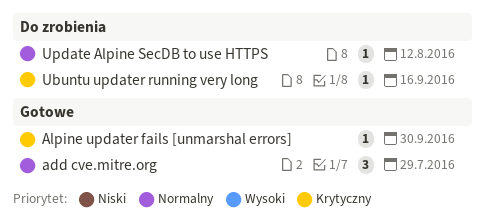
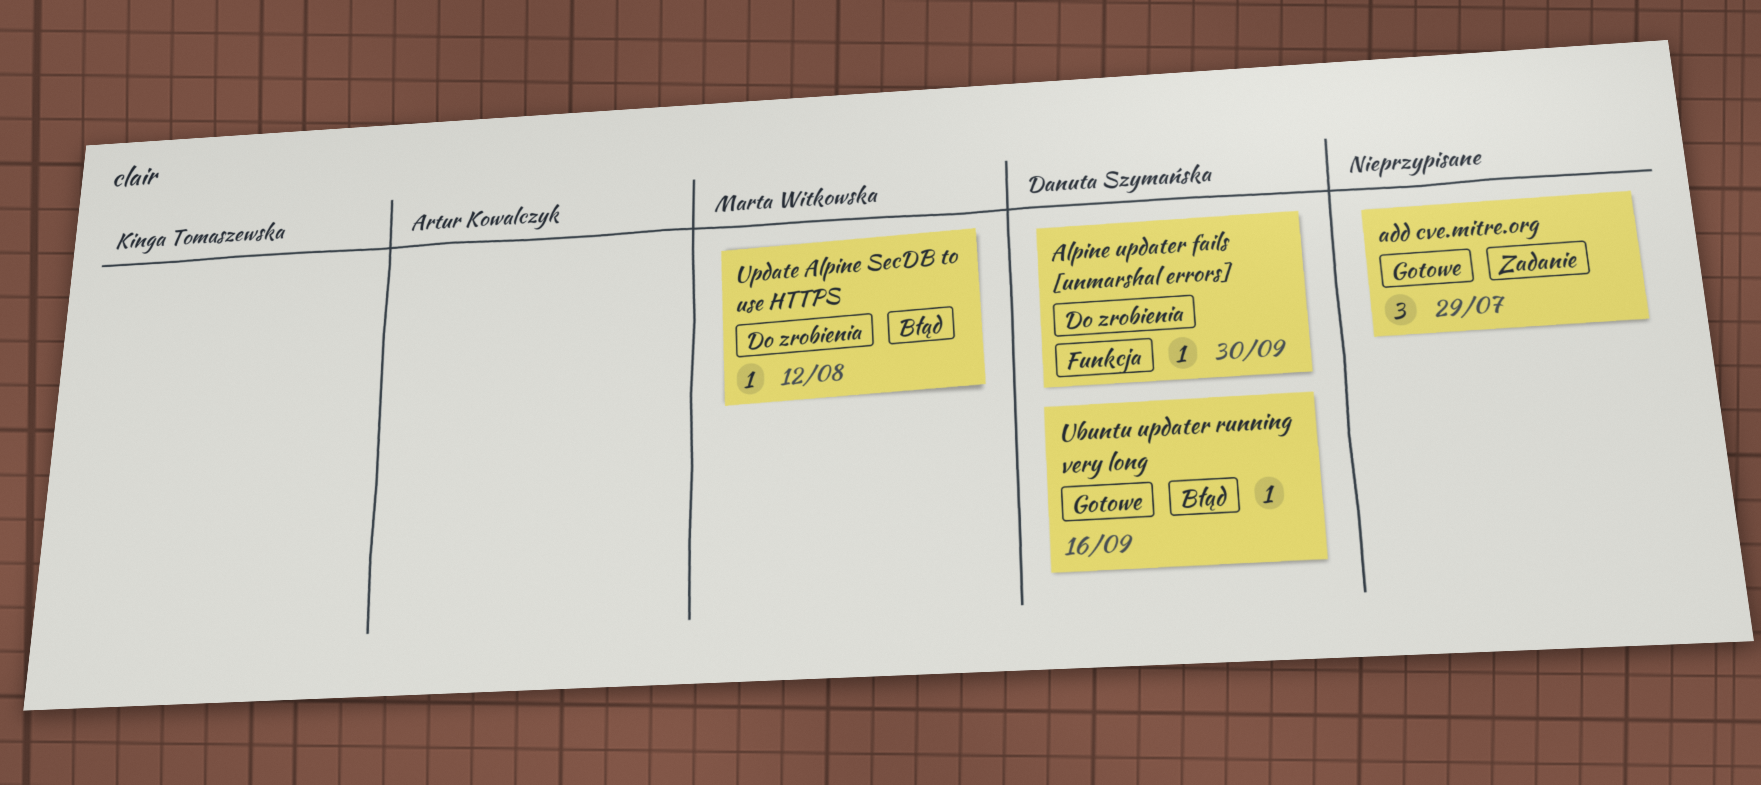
Alpine updater fails [unmarshal errors], status: Gotowe -> Do zrobienia
Ubuntu updater running very long, status: Do zrobienia -> Gotowe

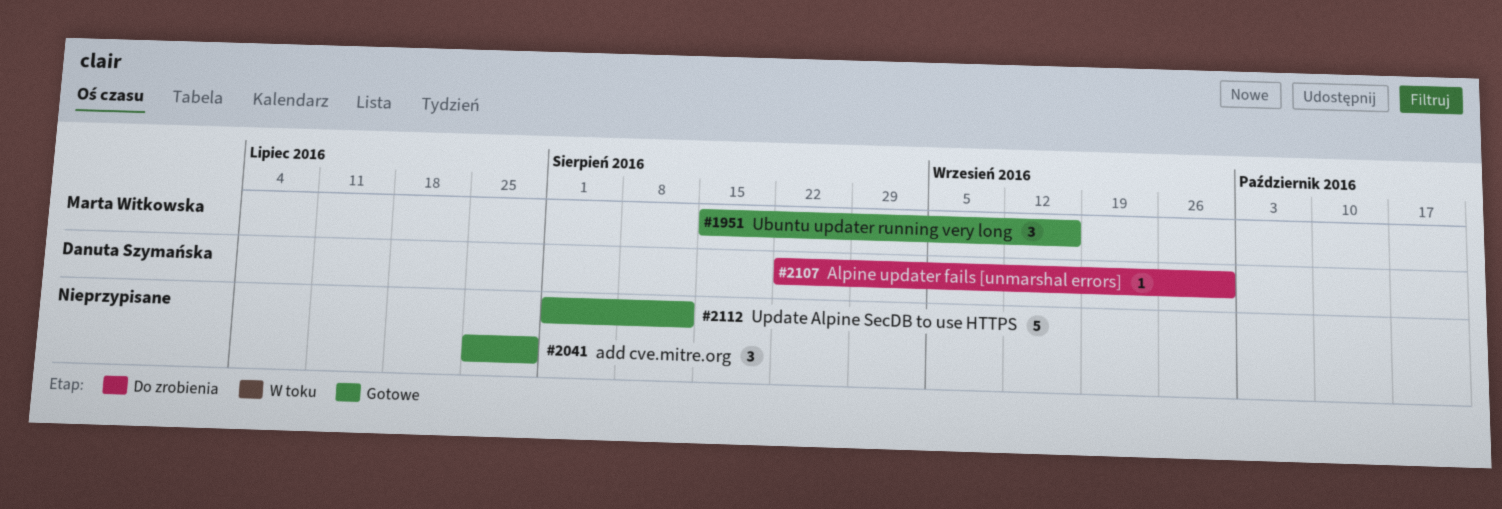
Ubuntu updater running very long, owner: Danuta Szymańska -> Marta Witkowska
Ubuntu updater running very long, estimate: 1 -> 3
Update Alpine SecDB to use HTTPS, status: Do zrobienia -> Gotowe
Update Alpine SecDB to use HTTPS, owner: Marta Witkowska -> none
Update Alpine SecDB to use HTTPS, estimate: 1 -> 5

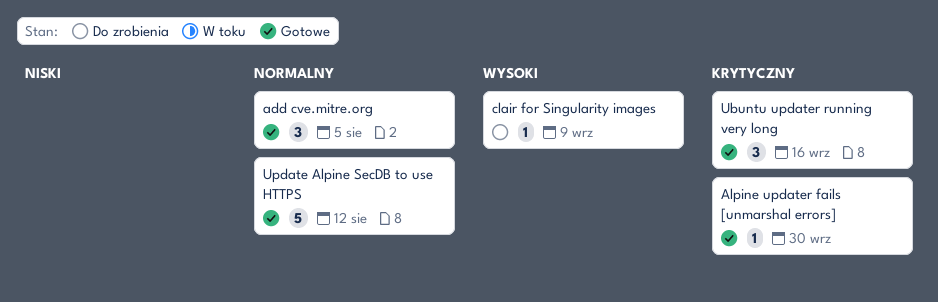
add cve.mitre.org, due: Jul 29 -> Aug 5
Alpine updater fails [unmarshal errors], status: Do zrobienia -> Gotowe
clair for Singularity images: none -> present

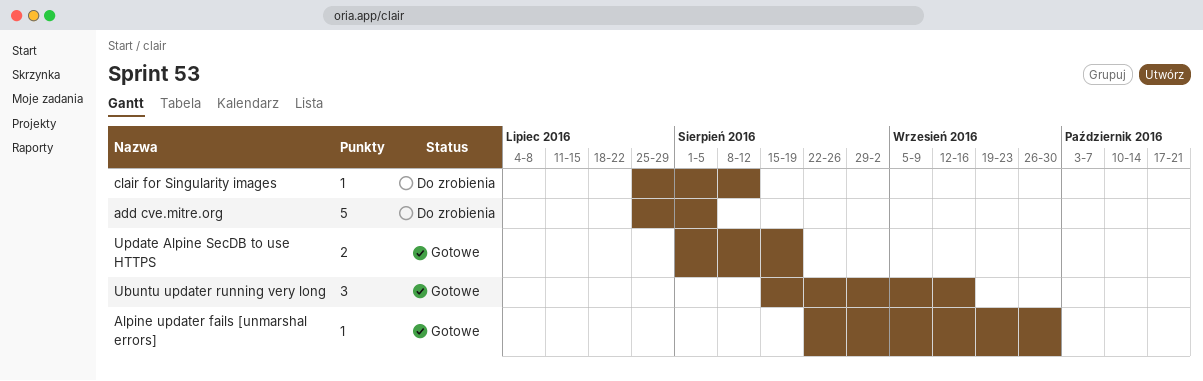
add cve.mitre.org, status: Gotowe -> Do zrobienia
add cve.mitre.org, estimate: 3 -> 5
clair for Singularity images, due: Sep 9 -> Aug 12
Update Alpine SecDB to use HTTPS, estimate: 5 -> 2
Update Alpine SecDB to use HTTPS, due: Aug 12 -> Aug 19

